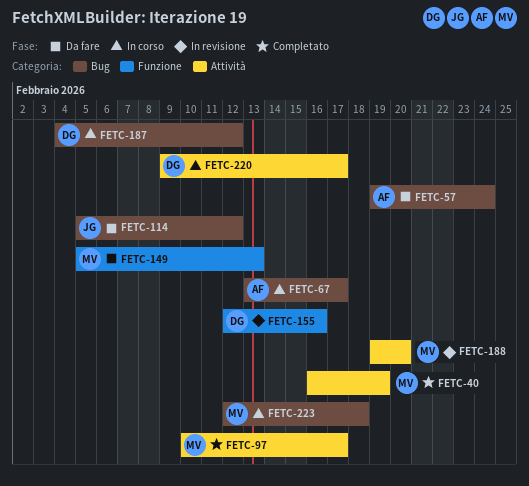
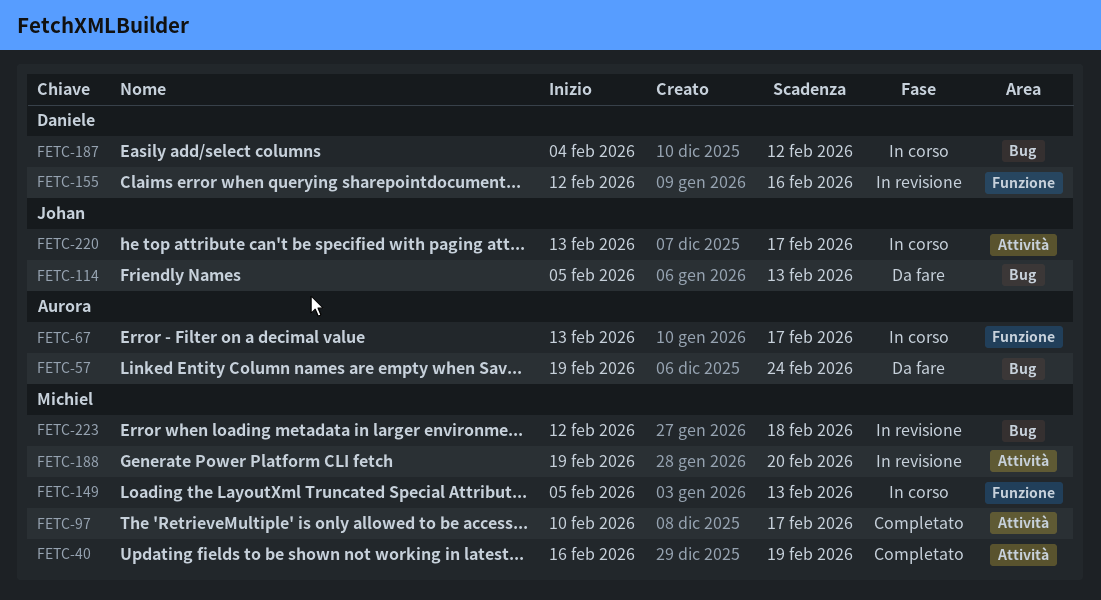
FETC-67, label: Bug -> Funzione
FETC-114, due: Feb 12 -> Feb 13
FETC-149, status: Da fare -> In corso
FETC-220, owner: Daniele -> Johan
FETC-220, start: Feb 9 -> Feb 13
FETC-223, status: In corso -> In revisione

